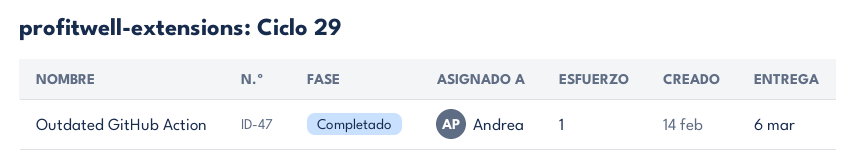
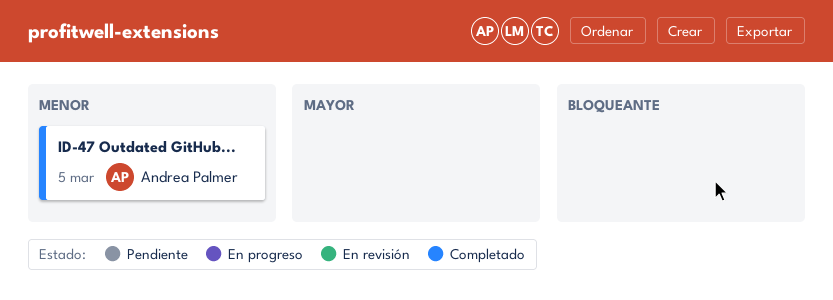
ID-47, due: Mar 6 -> Mar 5

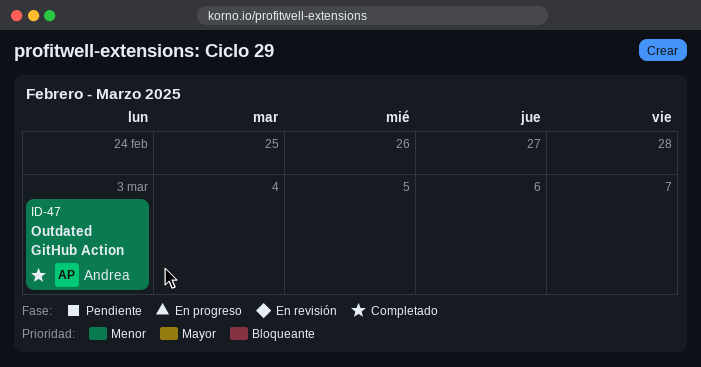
ID-47, due: Mar 5 -> Mar 3

